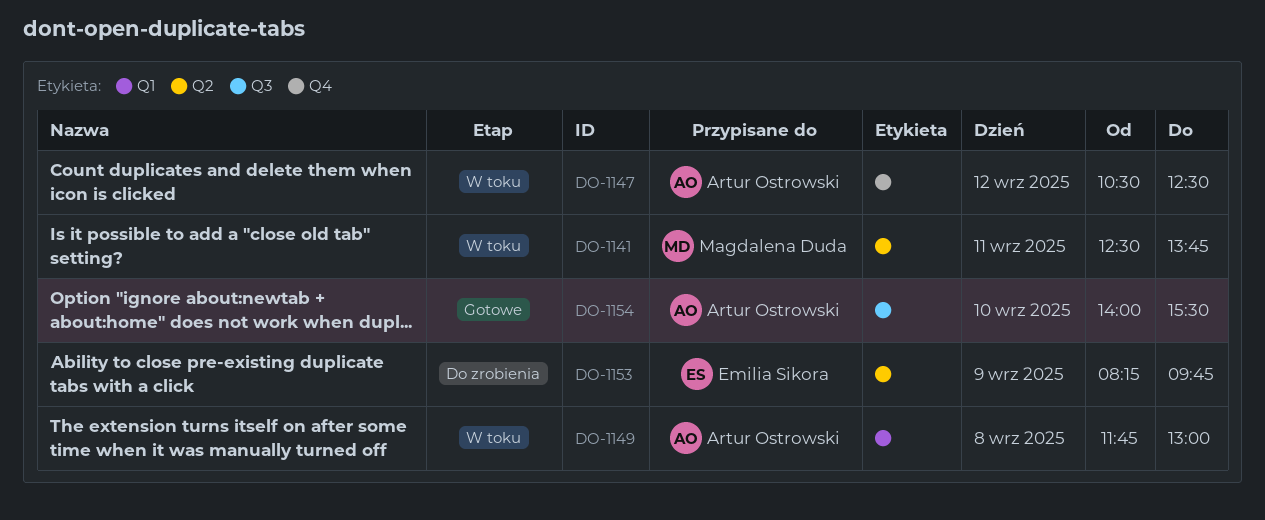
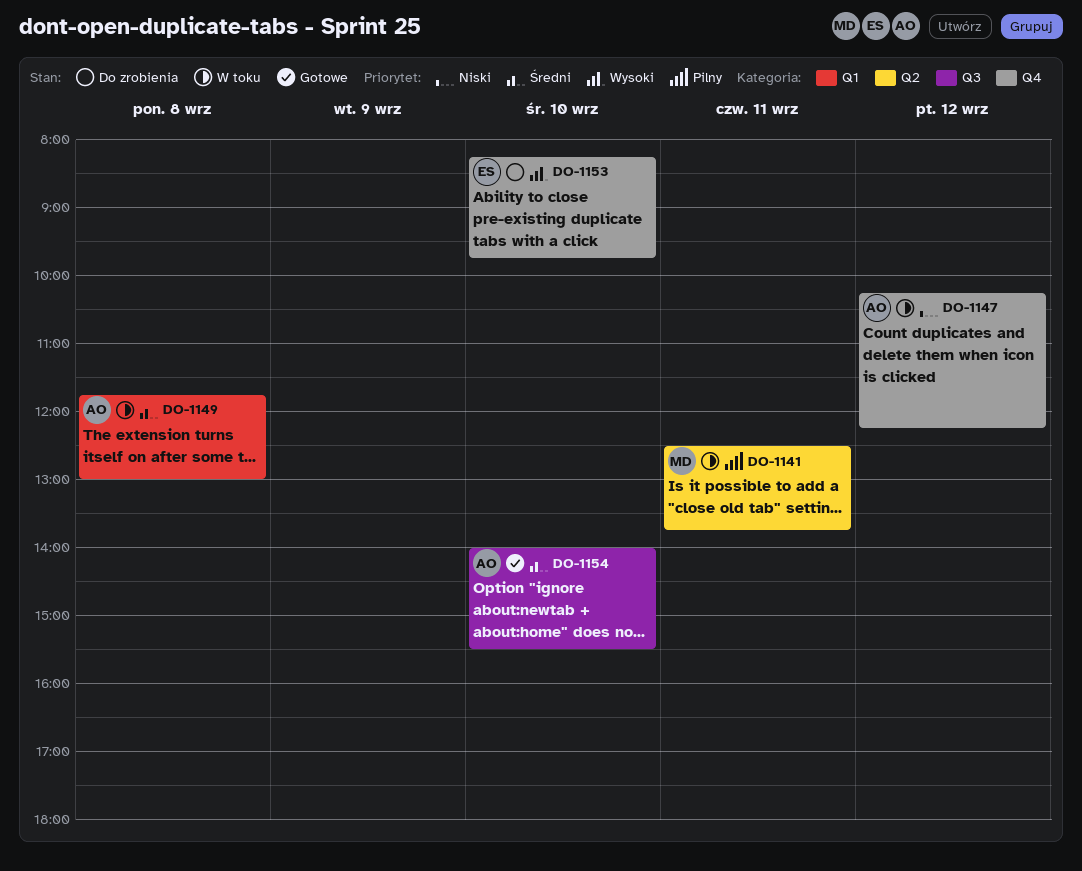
DO-1147, begins: 10:30 -> 10:15
DO-1147, ends: 12:30 -> 12:15
DO-1153, label: Q2 -> Q4
DO-1153, day: Sep 9 -> Sep 10

